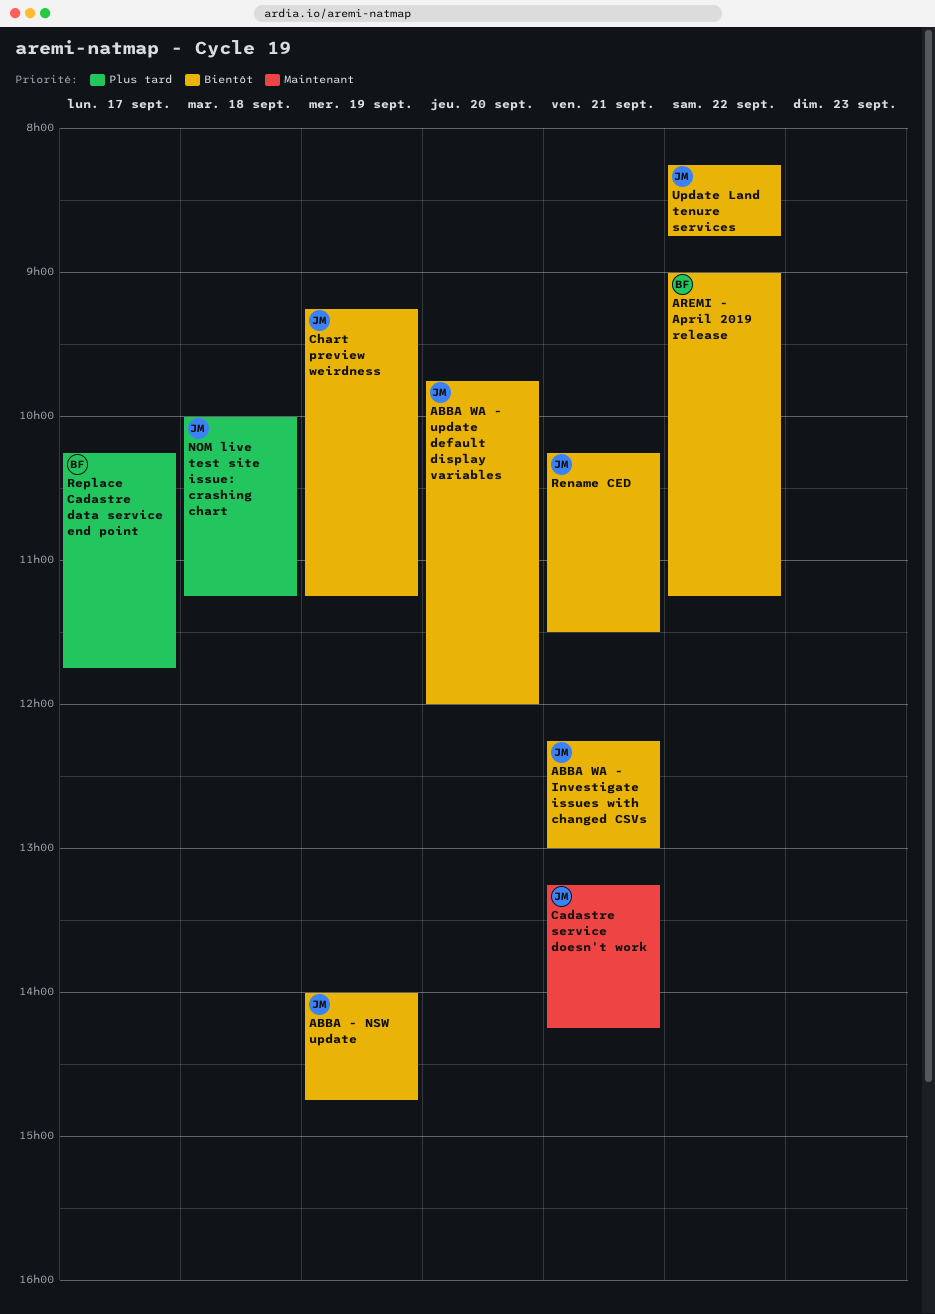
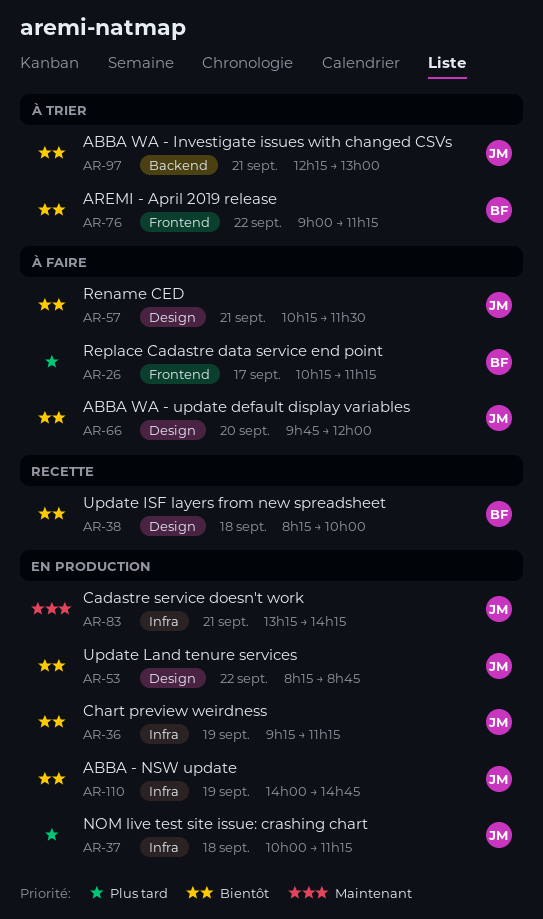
Replace Cadastre data service end point, ends: 11:45 -> 11:15
Update ISF layers from new spreadsheet: none -> present

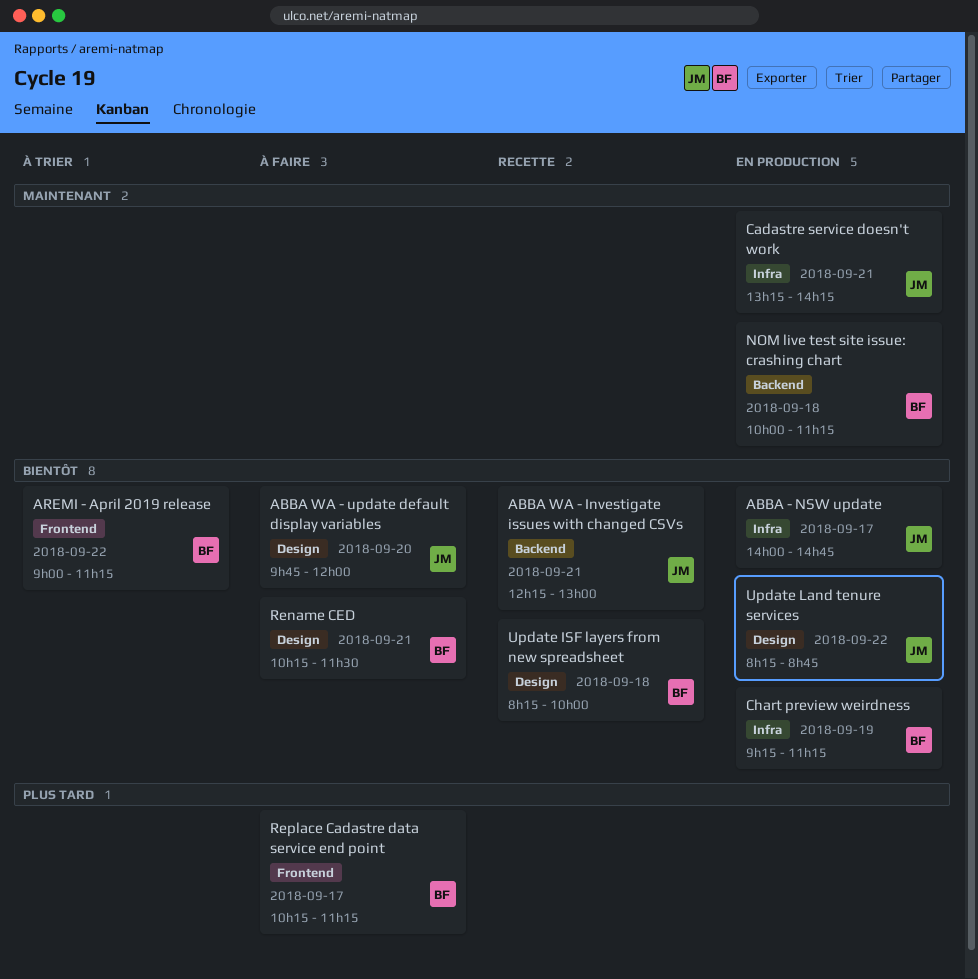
ABBA - NSW update, day: Sep 19 -> Sep 17
ABBA WA - Investigate issues with changed CSVs, status: À trier -> Recette
Chart preview weirdness, owner: JM -> BF
NOM live test site issue: crashing chart, owner: JM -> BF
NOM live test site issue: crashing chart, priority: Plus tard -> Maintenant
NOM live test site issue: crashing chart, label: Infra -> Backend
Rename CED, owner: JM -> BF

